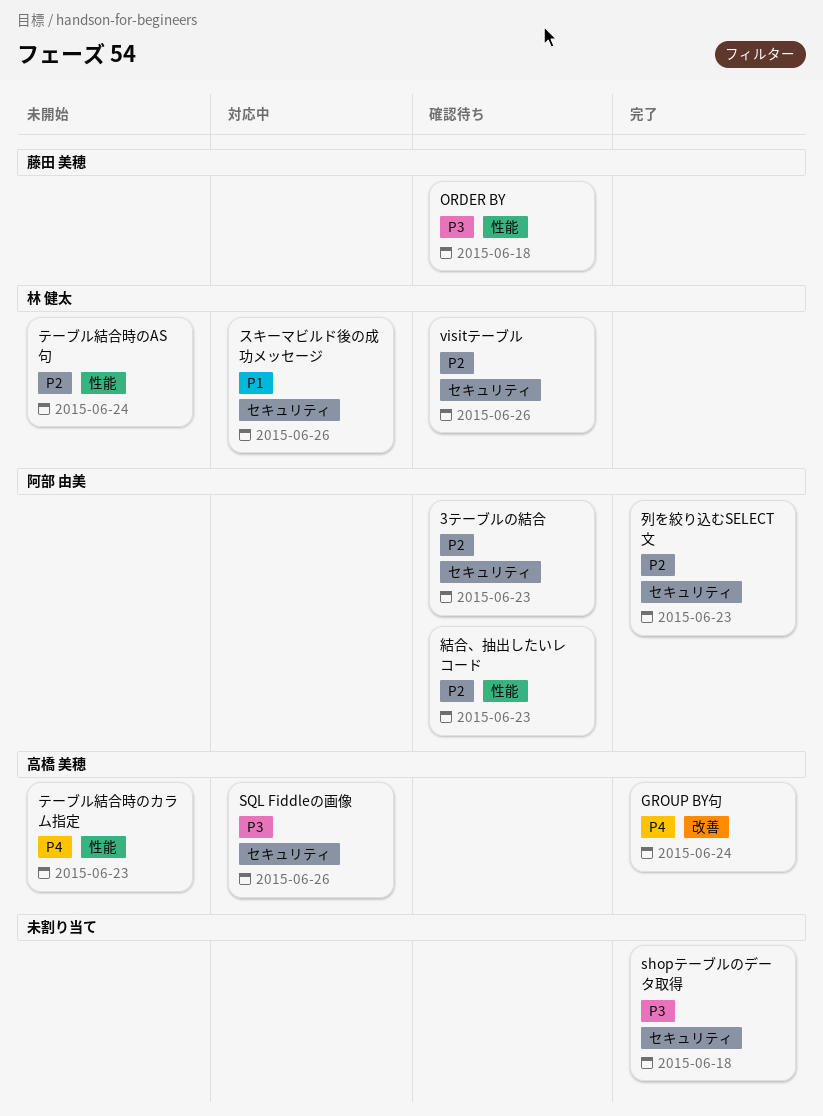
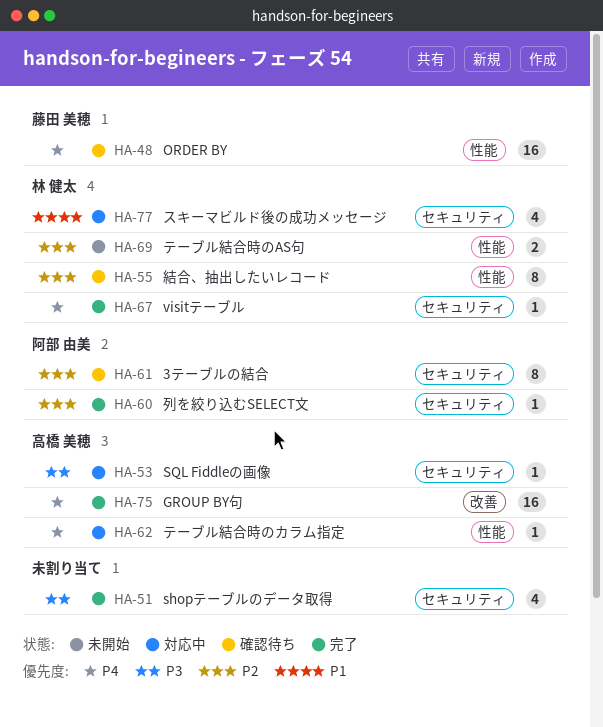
ORDER BY, priority: P3 -> P4
visitテーブル, status: 確認待ち -> 完了
visitテーブル, priority: P2 -> P4
テーブル結合時のカラム指定, status: 未開始 -> 対応中
結合、抽出したいレコード, owner: 阿部 由美 -> 林 健太

